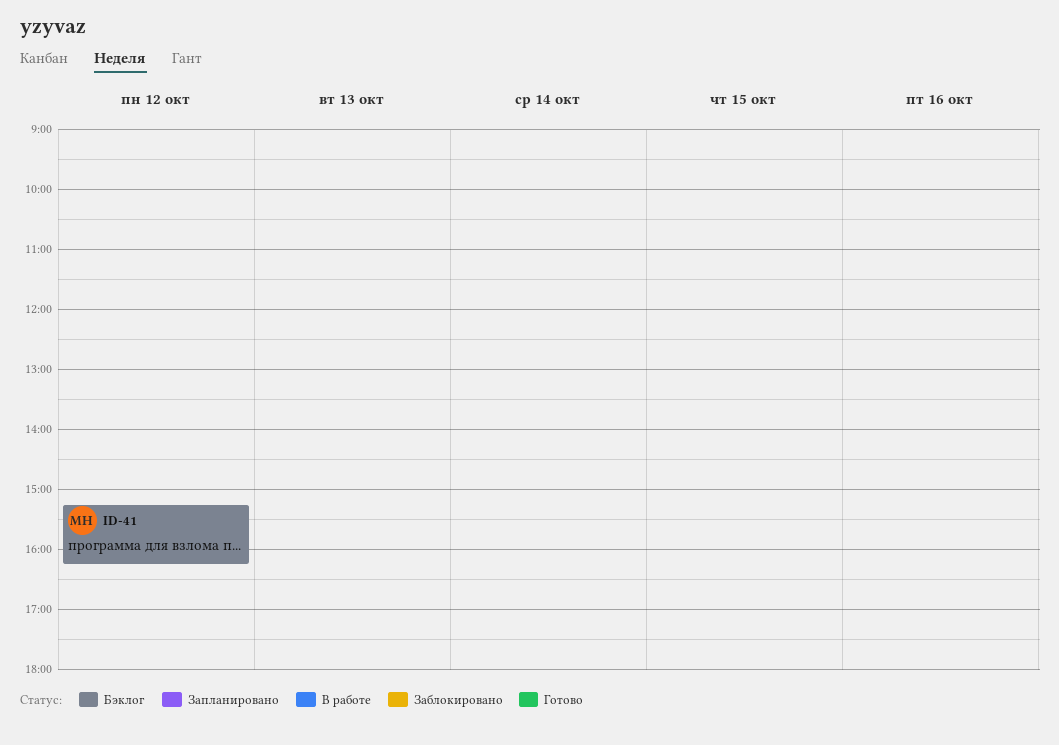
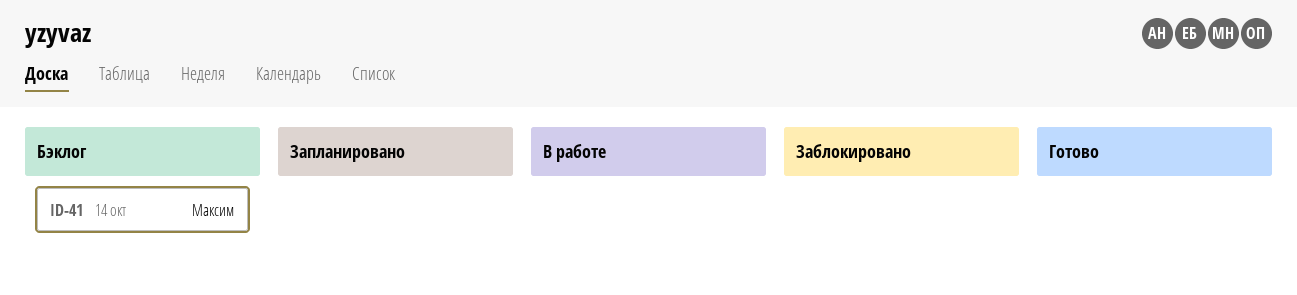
ID-41, day: Oct 12 -> Oct 14

